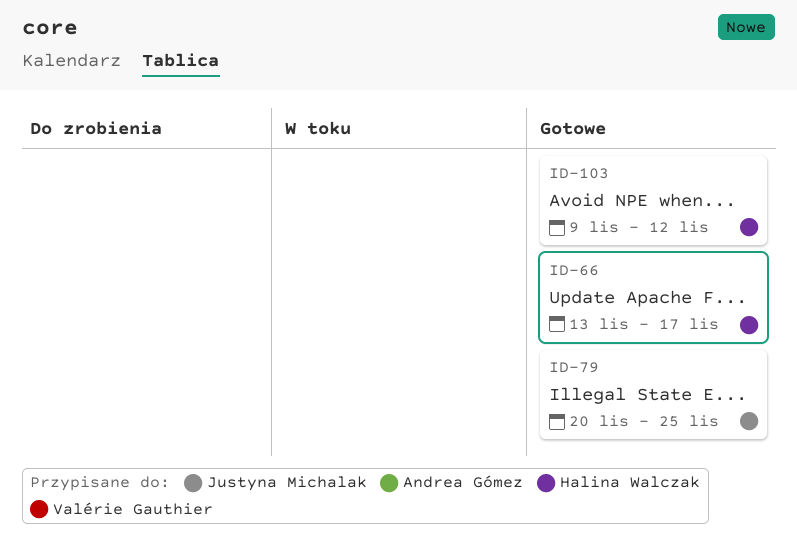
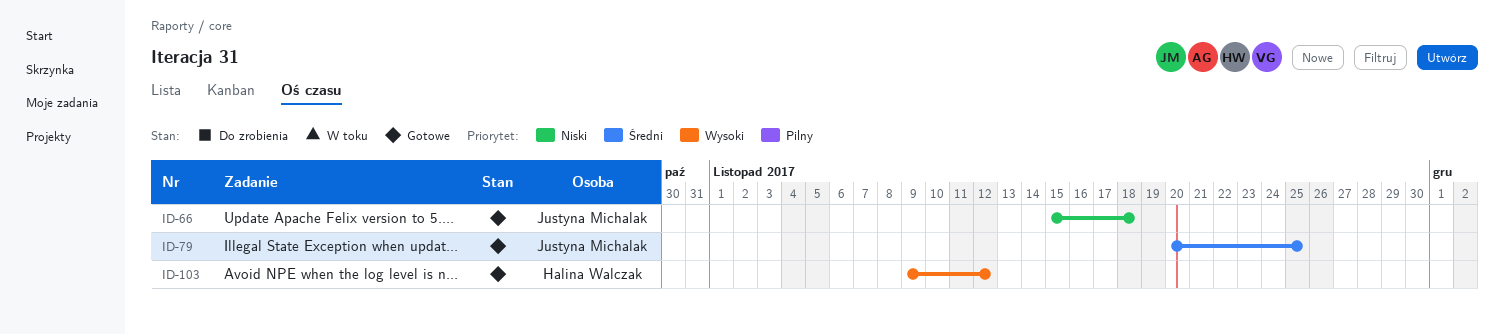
ID-66, owner: Halina Walczak -> Justyna Michalak
ID-66, start: Nov 13 -> Nov 15
ID-66, due: Nov 17 -> Nov 18

